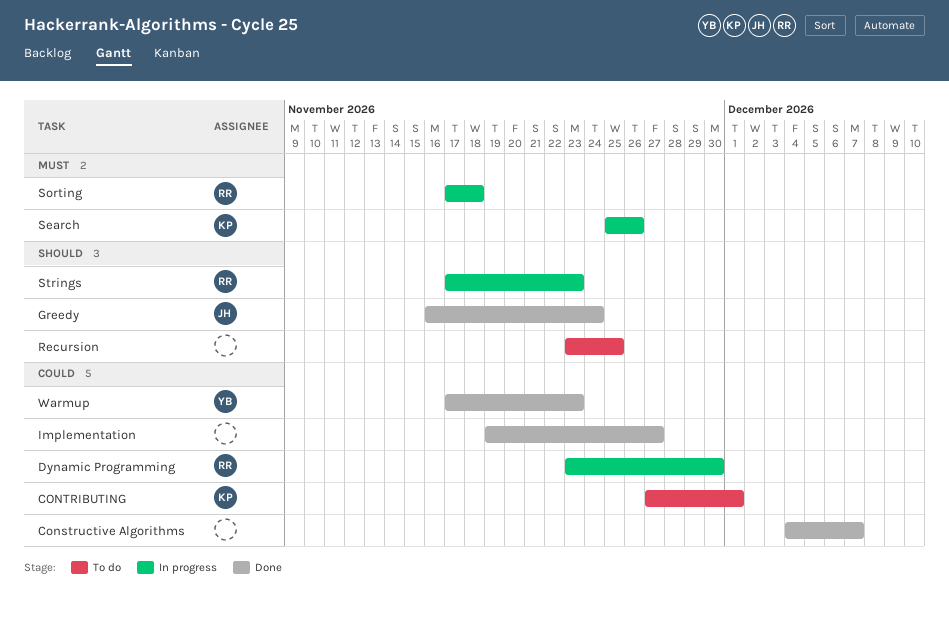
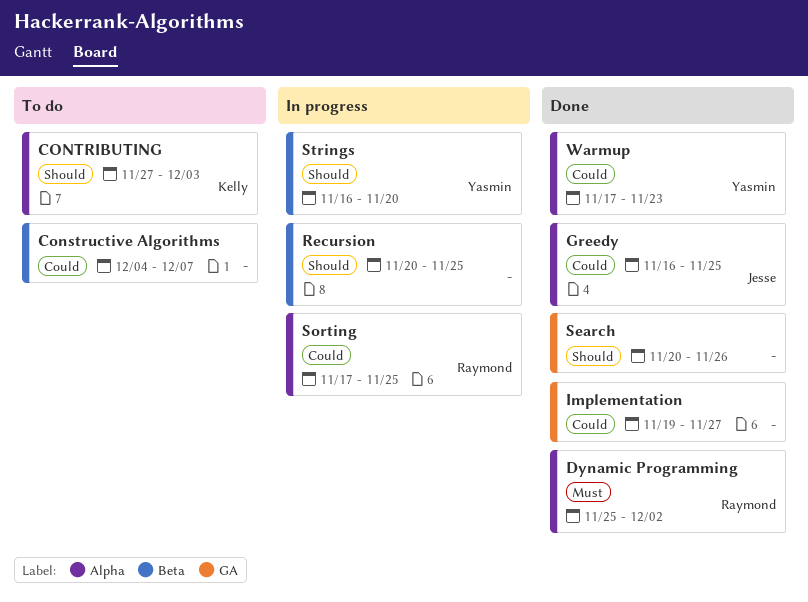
Constructive Algorithms, status: Done -> To do
CONTRIBUTING, priority: Could -> Should
CONTRIBUTING, due: Dec 1 -> Dec 3
Dynamic Programming, status: In progress -> Done
Dynamic Programming, priority: Could -> Must
Dynamic Programming, start: Nov 23 -> Nov 25
Dynamic Programming, due: Nov 30 -> Dec 2
Greedy, priority: Should -> Could
Greedy, due: Nov 24 -> Nov 25
Recursion, status: To do -> In progress
Recursion, start: Nov 23 -> Nov 20
Search, status: In progress -> Done
Search, owner: Kelly -> none
Search, priority: Must -> Should
Search, start: Nov 25 -> Nov 20
Sorting, priority: Must -> Could
Sorting, due: Nov 18 -> Nov 25
Strings, owner: Raymond -> Yasmin
Strings, start: Nov 17 -> Nov 16
Strings, due: Nov 23 -> Nov 20

